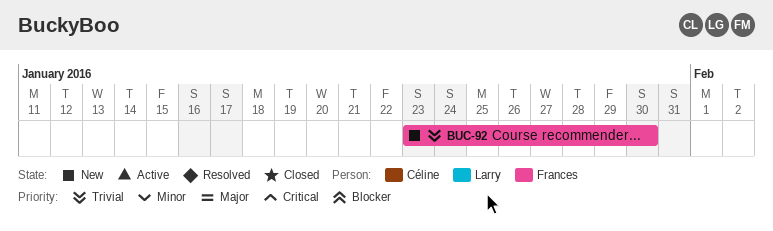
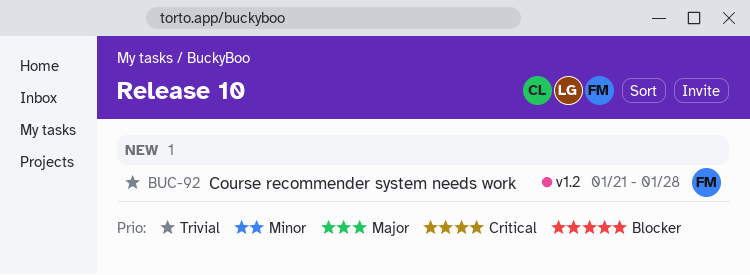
BUC-92, start: Jan 23 -> Jan 21
BUC-92, due: Jan 30 -> Jan 28

